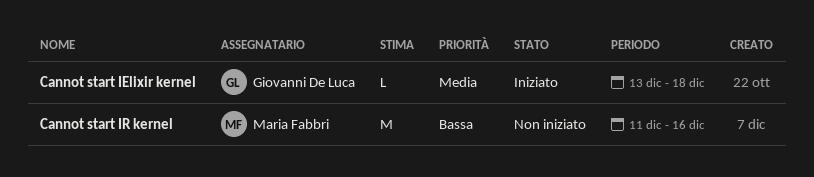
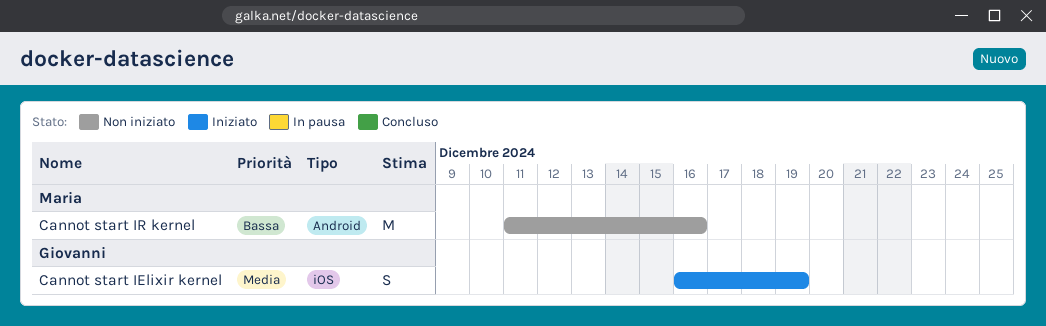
Cannot start IElixir kernel, estimate: L -> S
Cannot start IElixir kernel, start: Dec 13 -> Dec 16
Cannot start IElixir kernel, due: Dec 18 -> Dec 19

